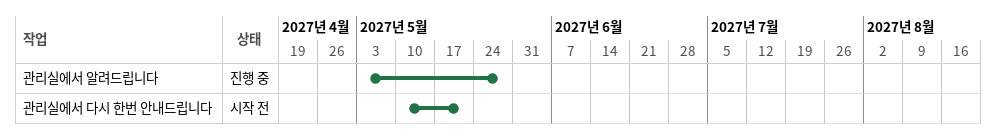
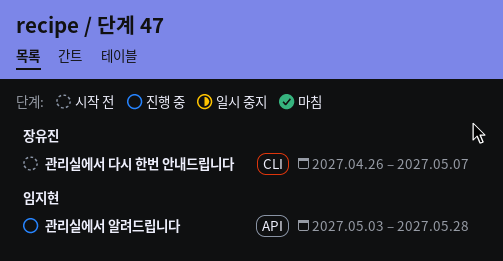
관리실에서 다시 한번 안내드립니다, start: May 10 -> Apr 26
관리실에서 다시 한번 안내드립니다, due: May 21 -> May 7

